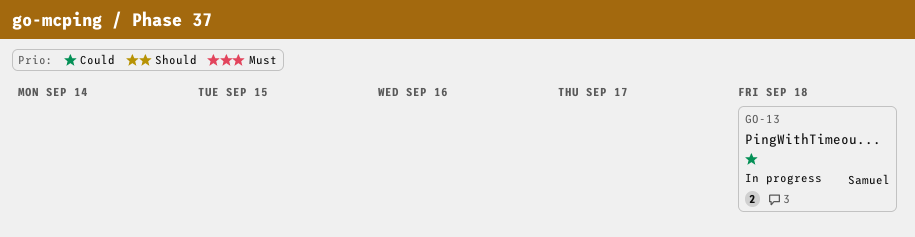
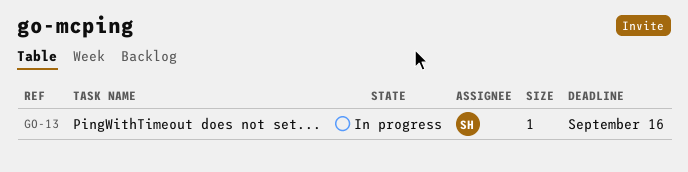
GO-13, estimate: 2 -> 1
GO-13, due: Sep 18 -> Sep 16

